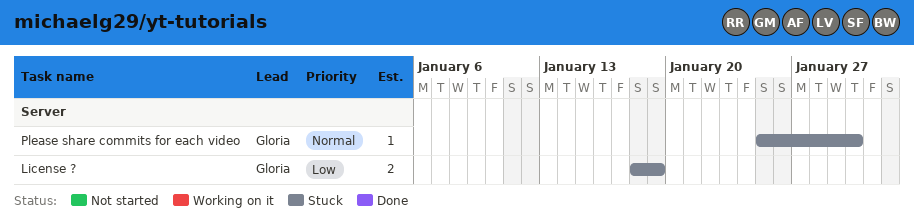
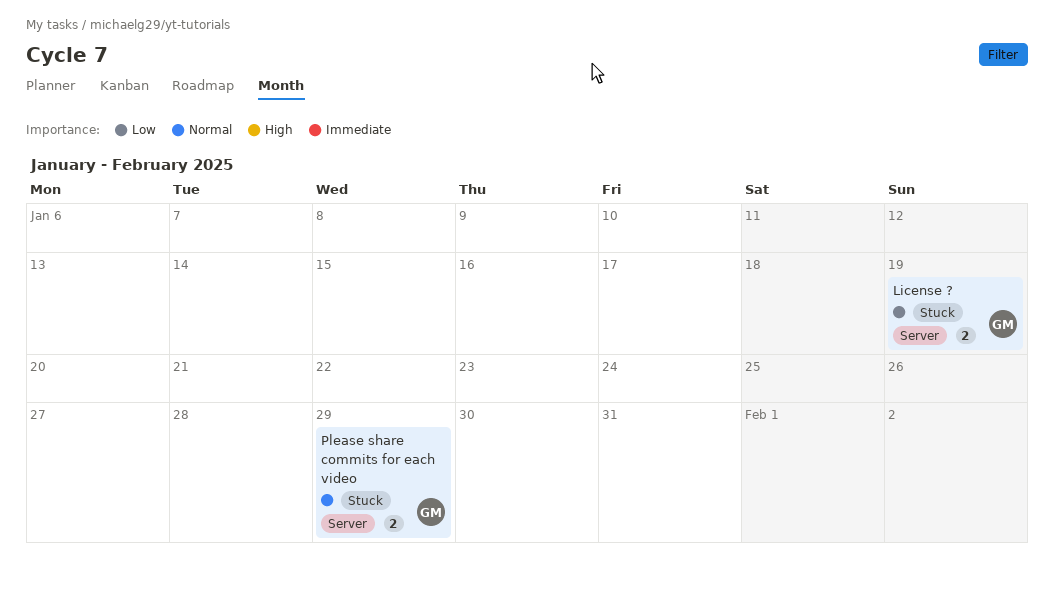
Please share commits for each video, estimate: 1 -> 2
Please share commits for each video, due: Jan 30 -> Jan 29

